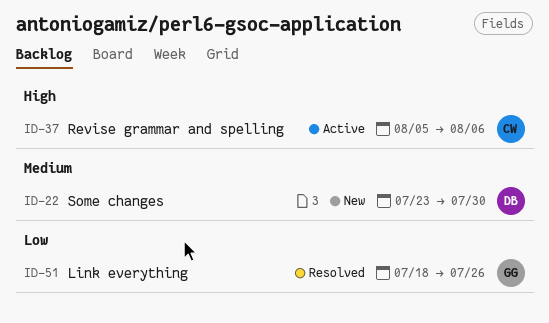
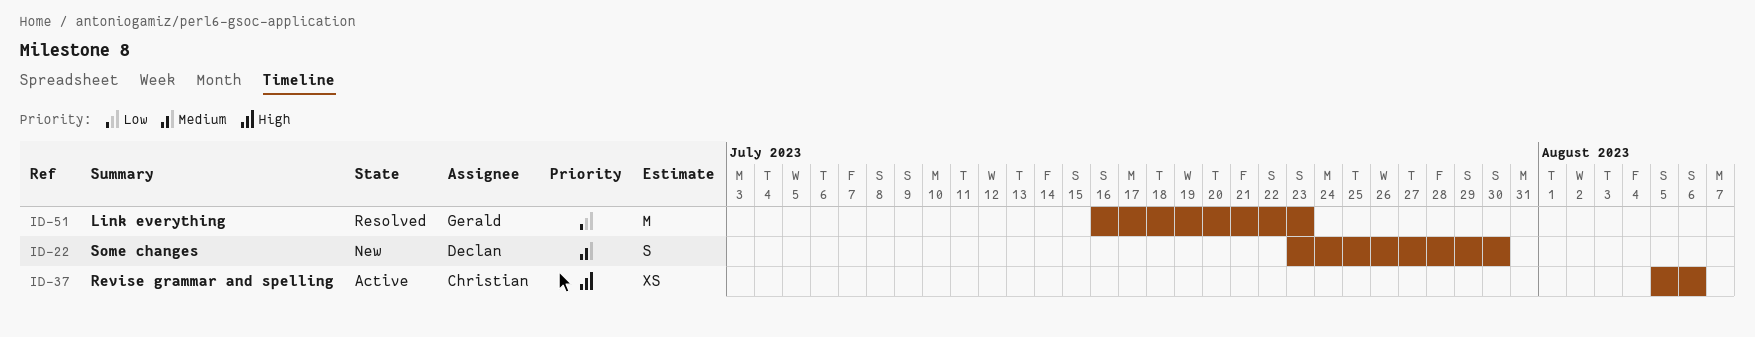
ID-51, start: Jul 18 -> Jul 16
ID-51, due: Jul 26 -> Jul 23

